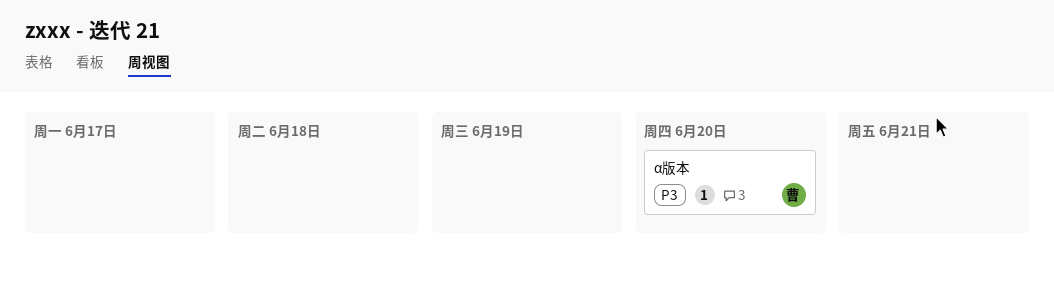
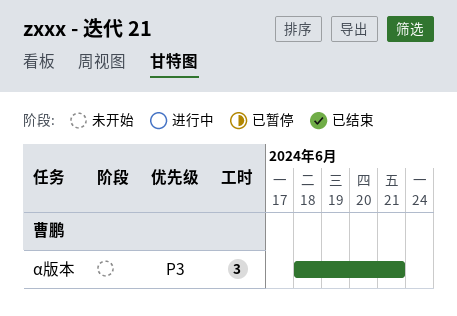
α版本, estimate: 1 -> 3
α版本, due: Jun 20 -> Jun 21

